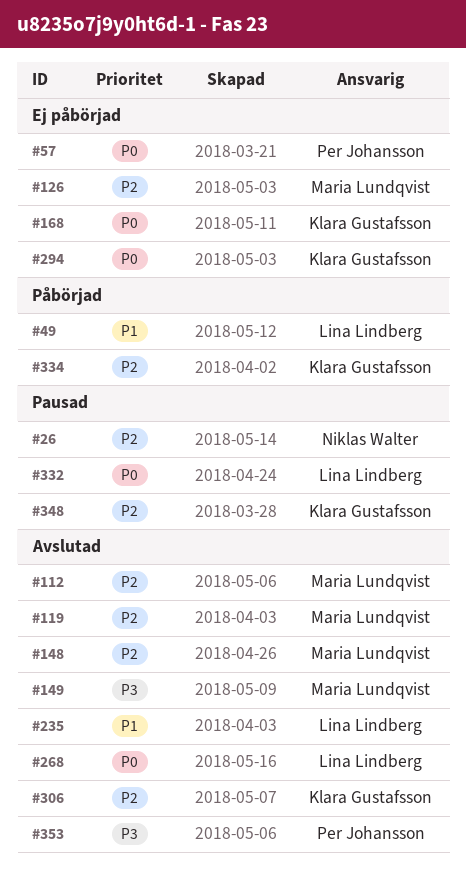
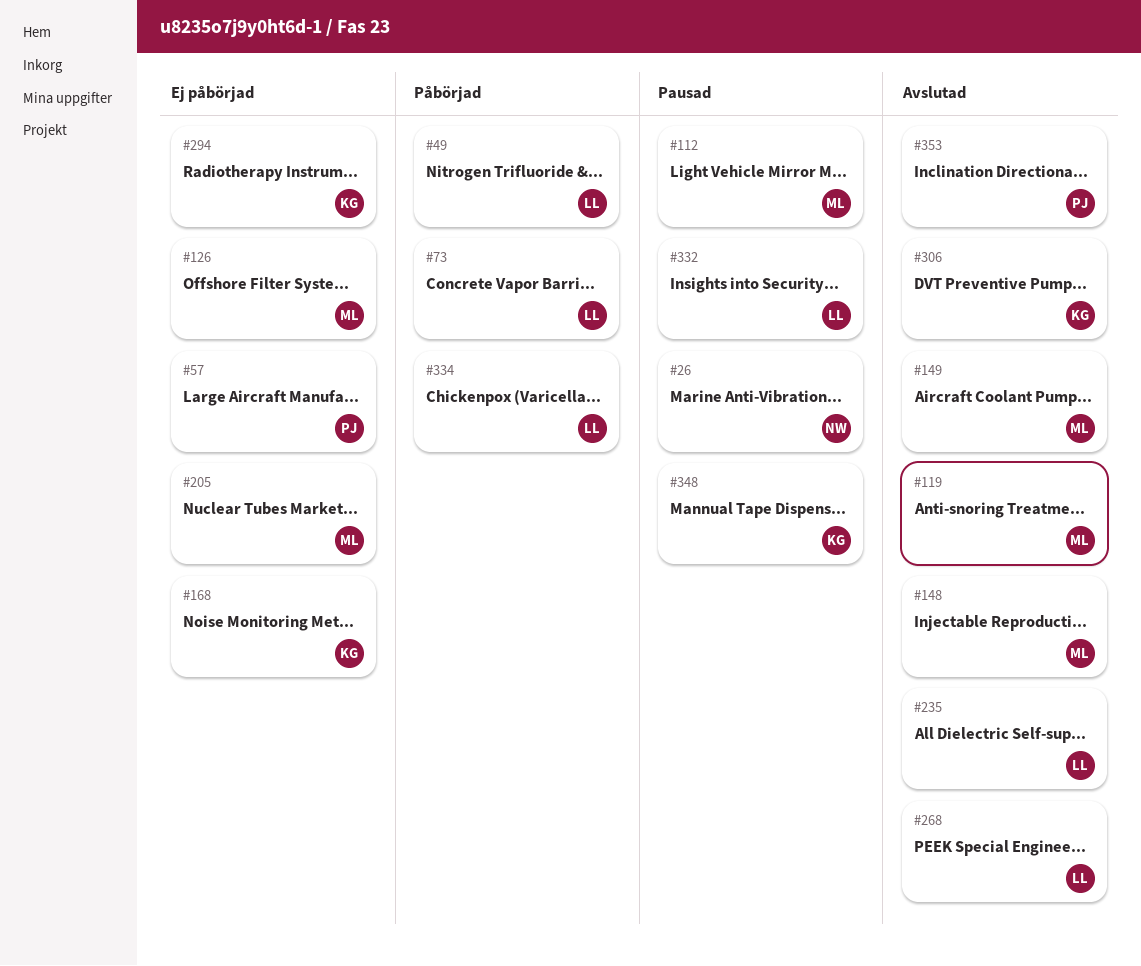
#73: none -> present
#112, status: Avslutad -> Pausad
#205: none -> present
#334, owner: Klara Gustafsson -> Lina Lindberg

